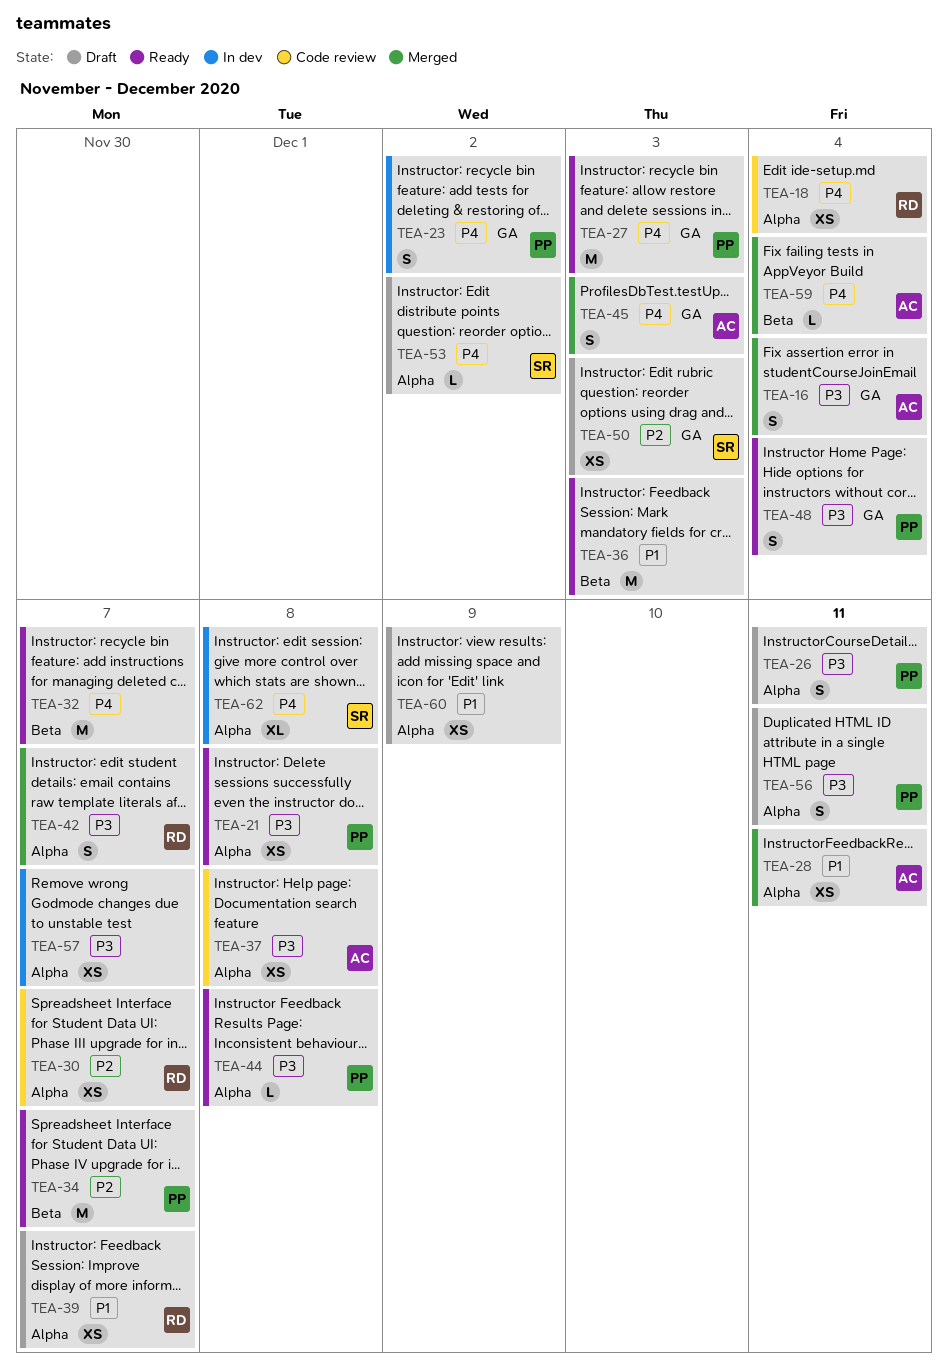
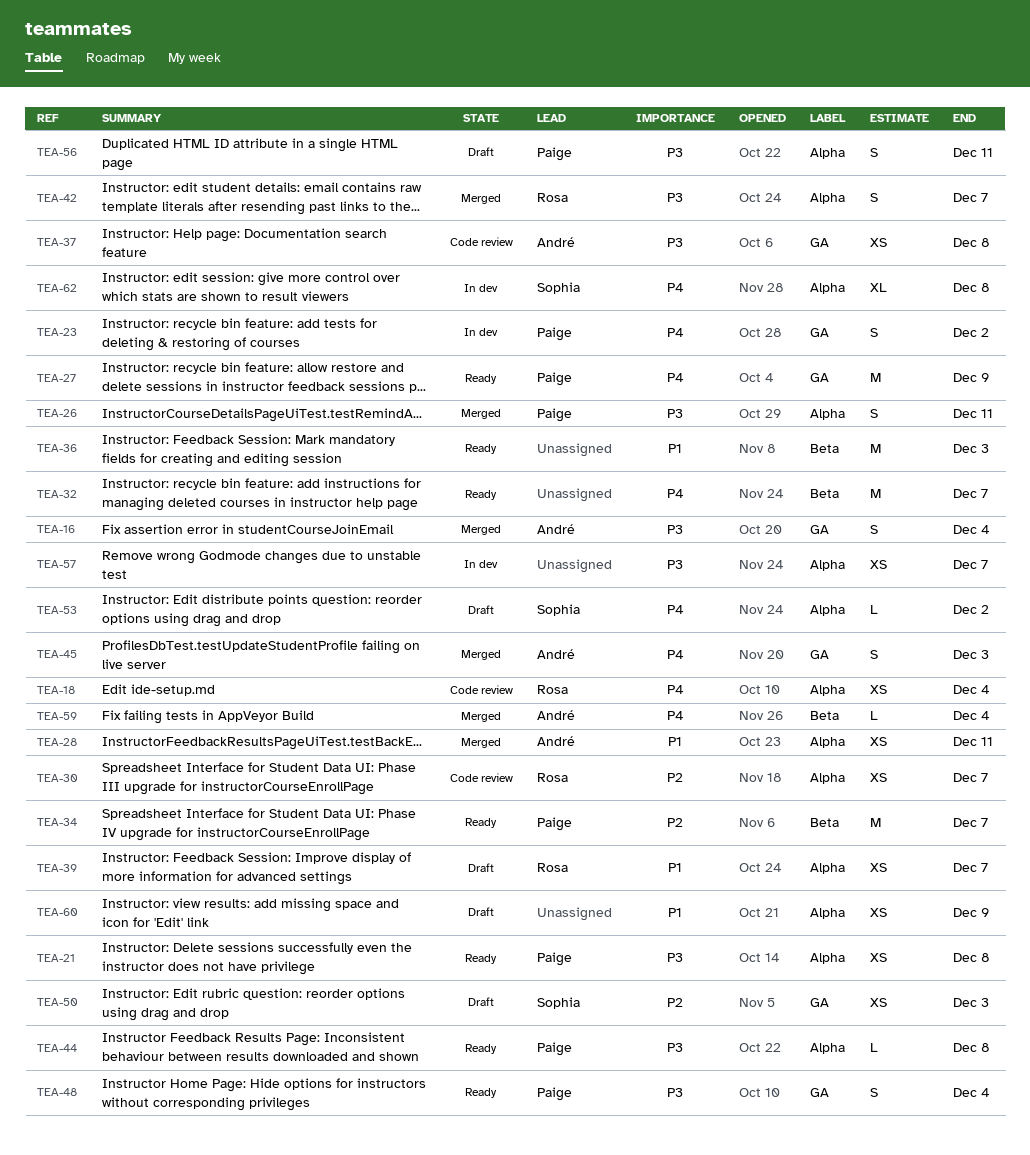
TEA-26, status: Draft -> Merged
TEA-27, due: Dec 3 -> Dec 9
TEA-37, label: Alpha -> GA

